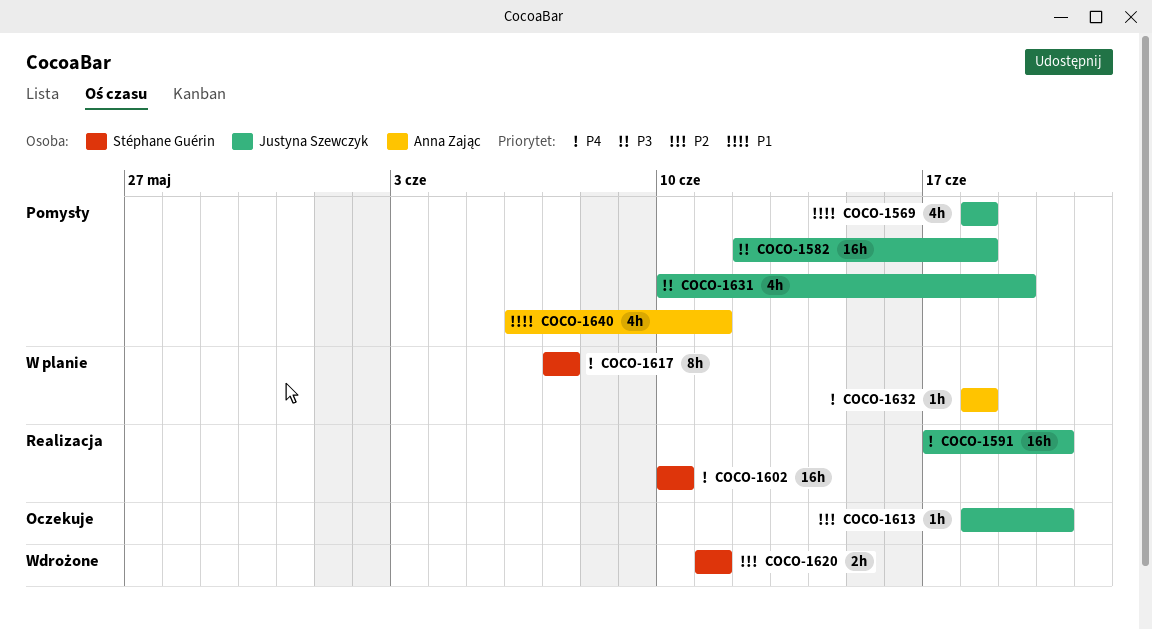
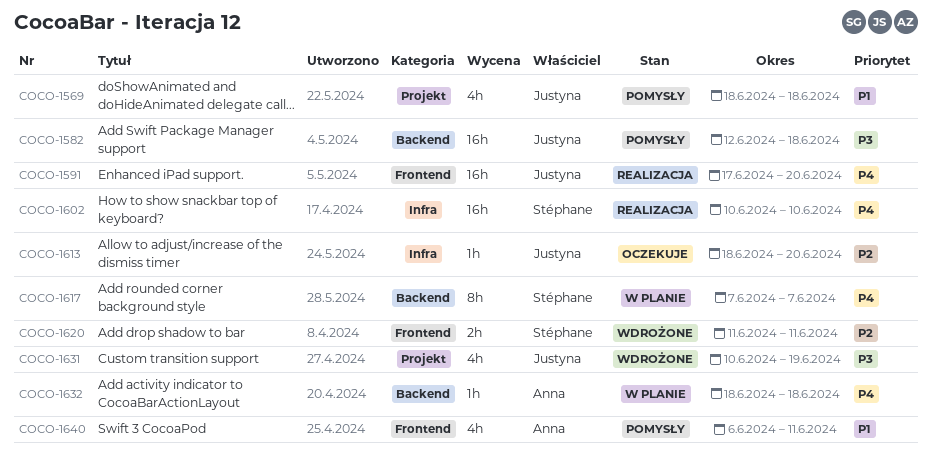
COCO-1631, status: Pomysły -> Wdrożone

